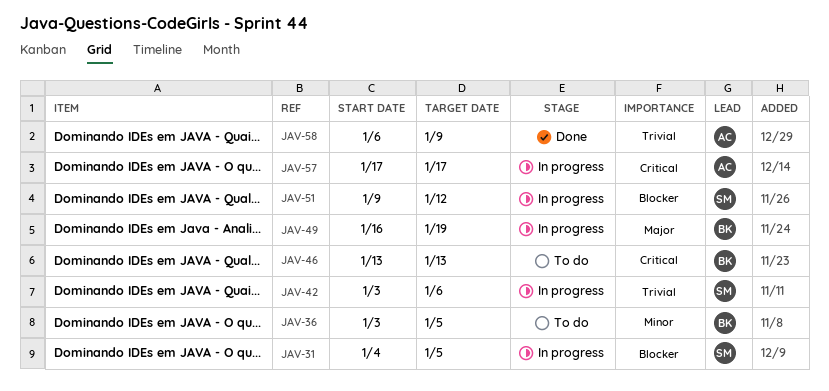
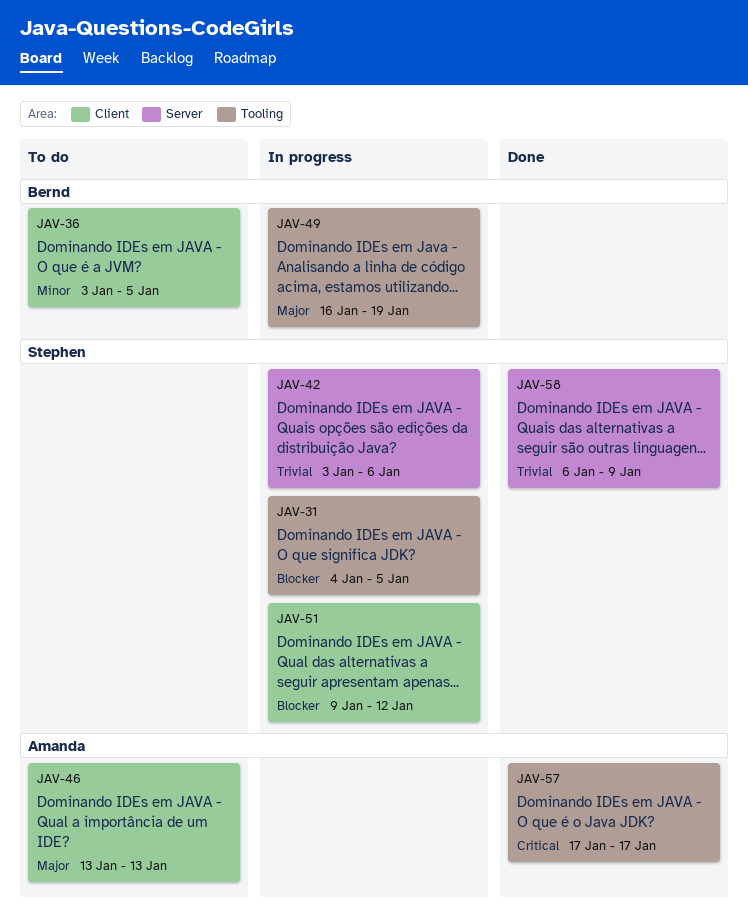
JAV-46, owner: Bernd -> Amanda
JAV-46, priority: Critical -> Major
JAV-57, status: In progress -> Done
JAV-58, owner: Amanda -> Stephen

